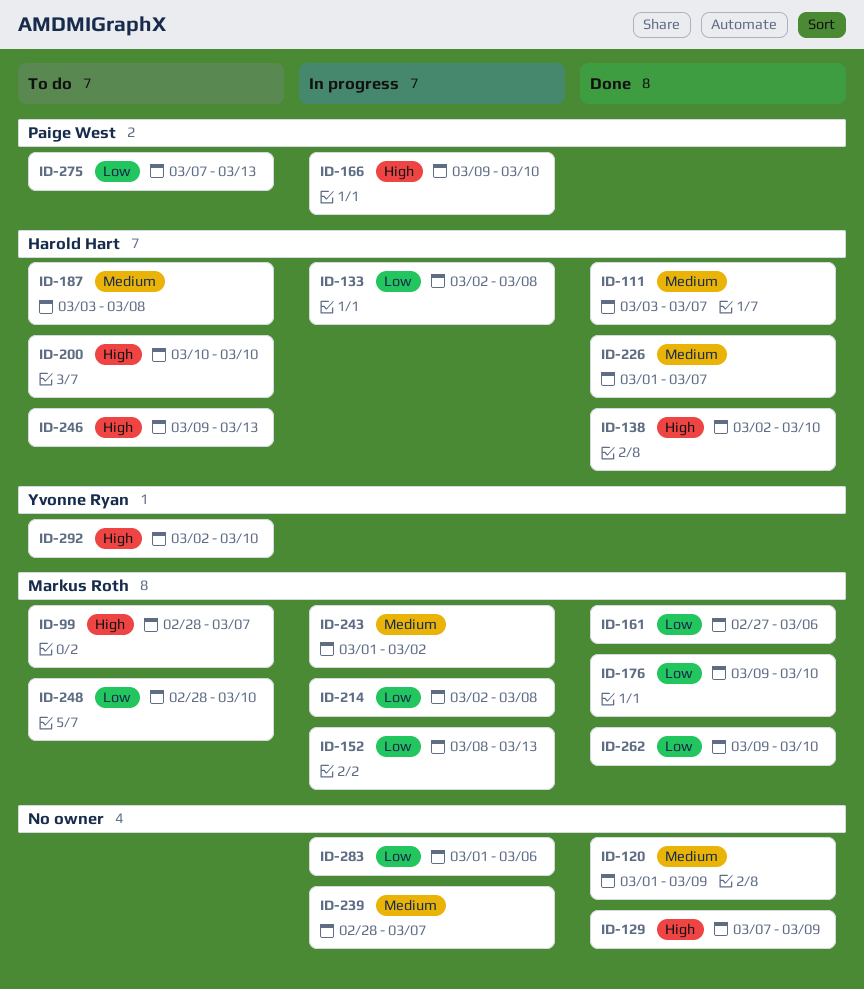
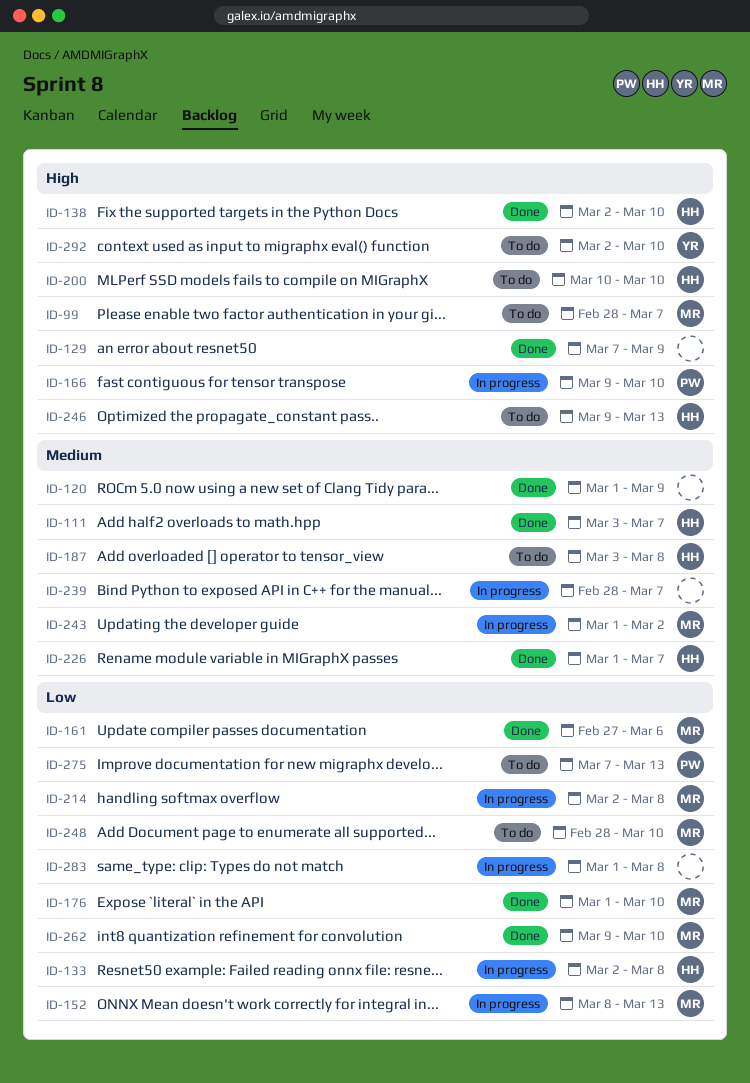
ID-176, start: Mar 9 -> Mar 1
ID-283, due: Mar 6 -> Mar 8

